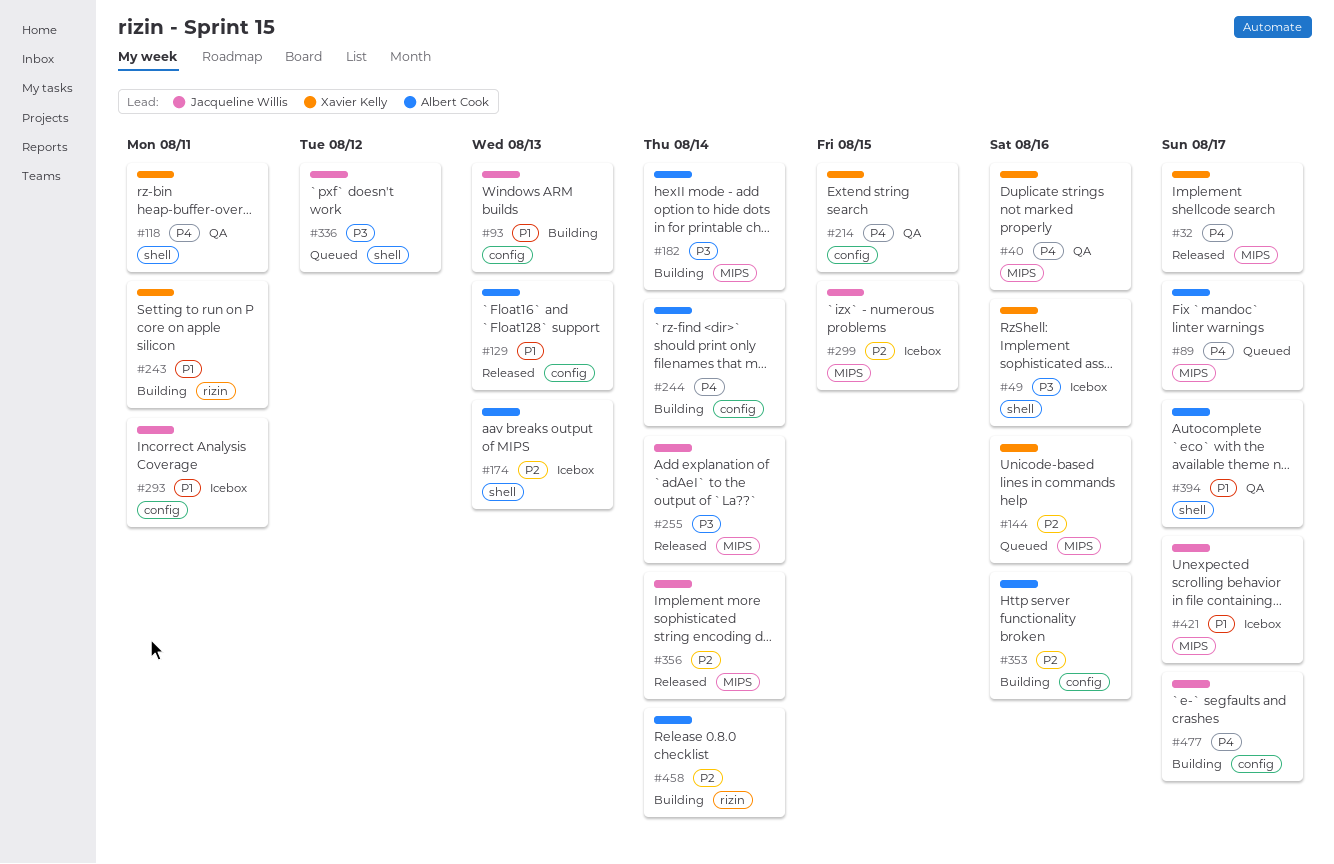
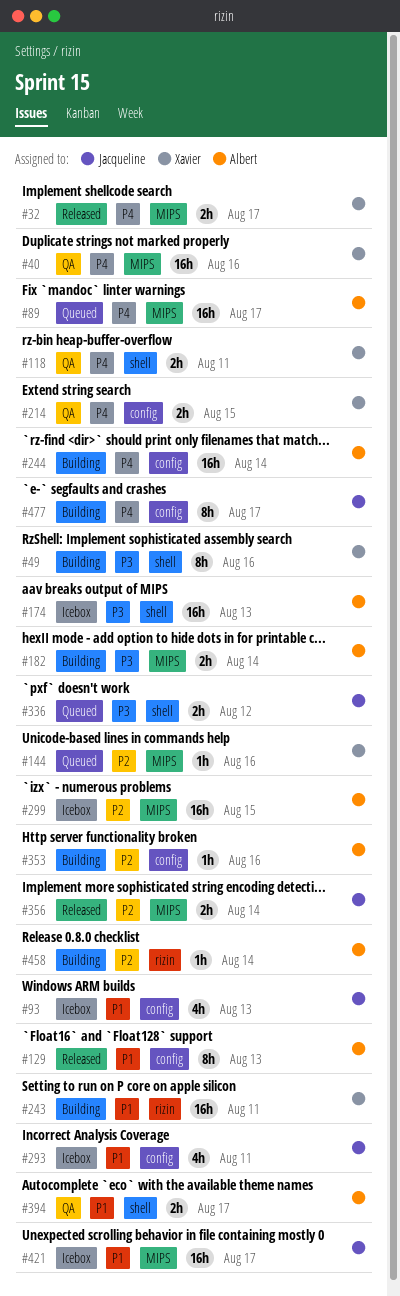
#49, status: Icebox -> Building
#93, status: Building -> Icebox
#174, priority: P2 -> P3
#255: present -> none
#299, owner: Jacqueline Willis -> Albert Cook

